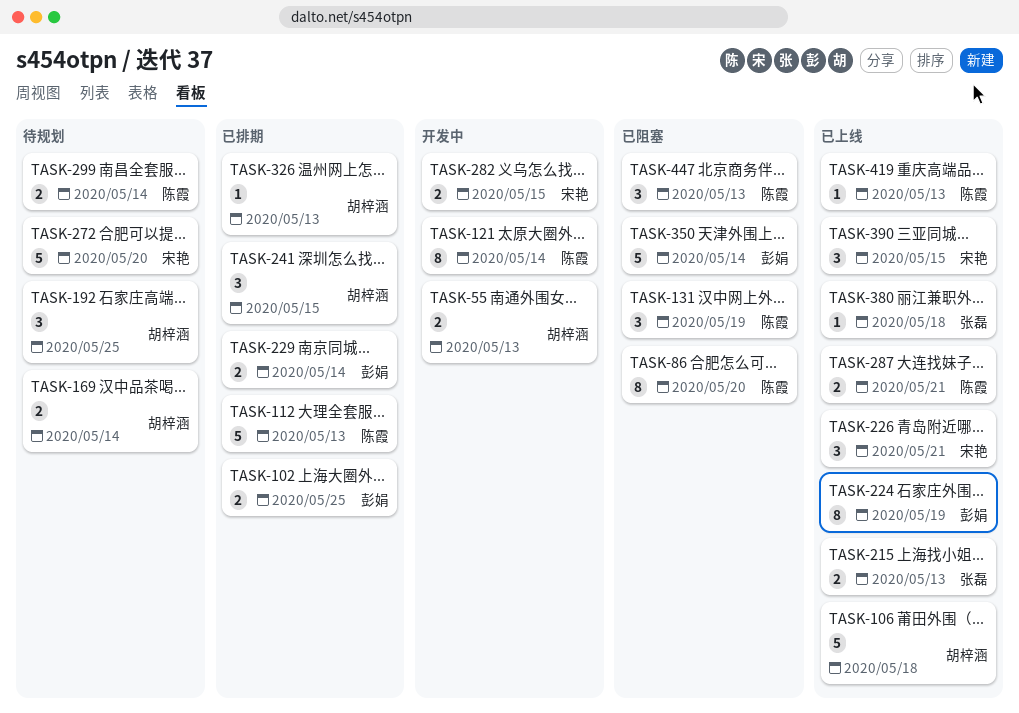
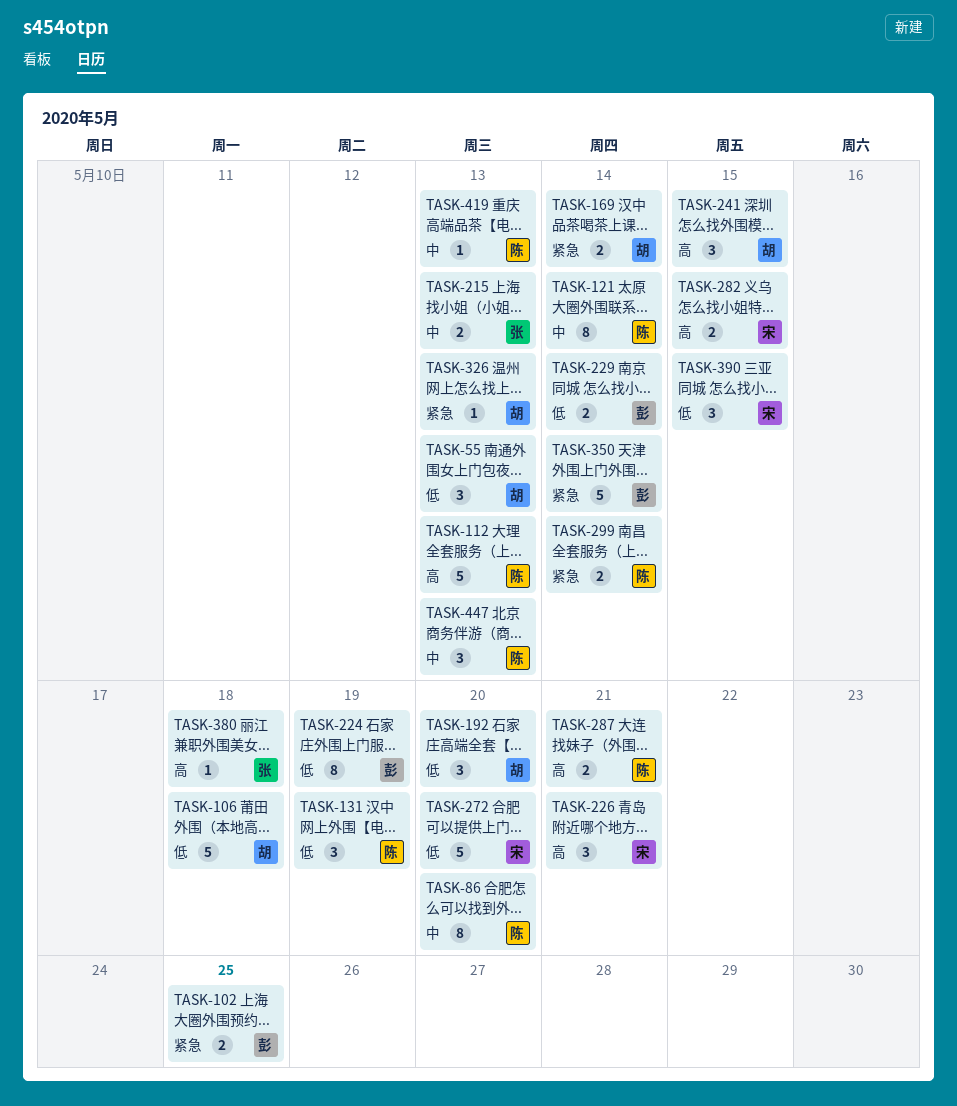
TASK-55, estimate: 2 -> 3
TASK-192, due: May 25 -> May 20

